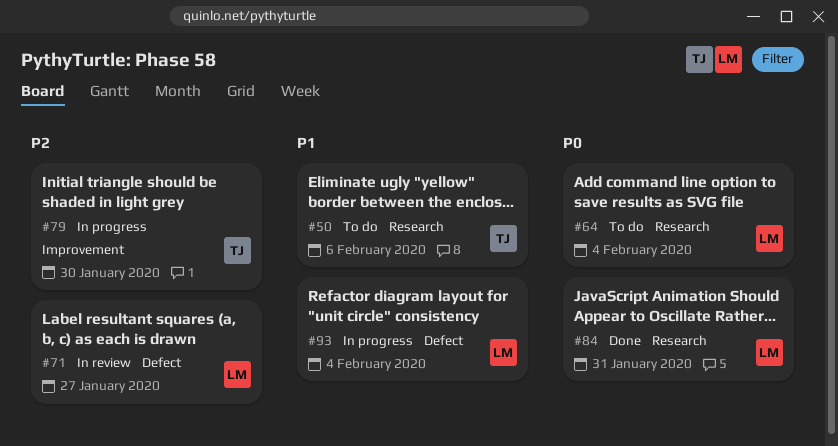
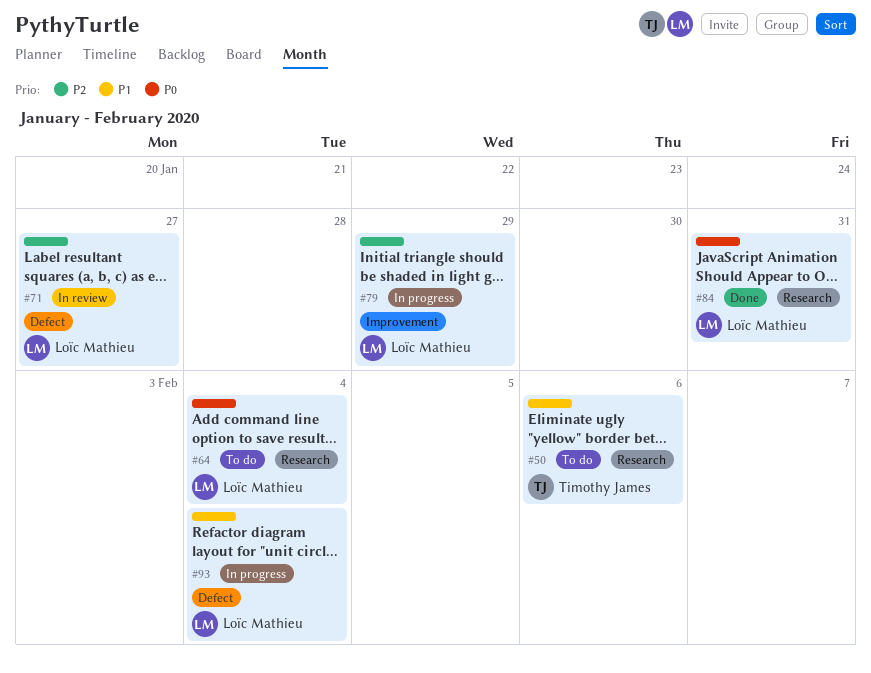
#79, owner: Timothy James -> Loïc Mathieu
#79, due: Jan 30 -> Jan 29

